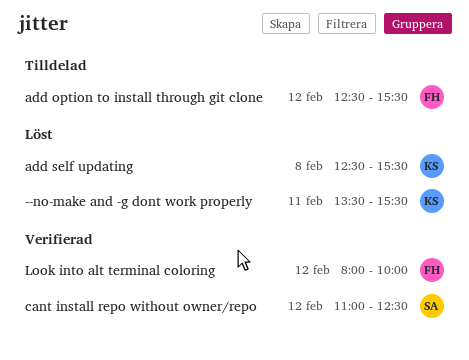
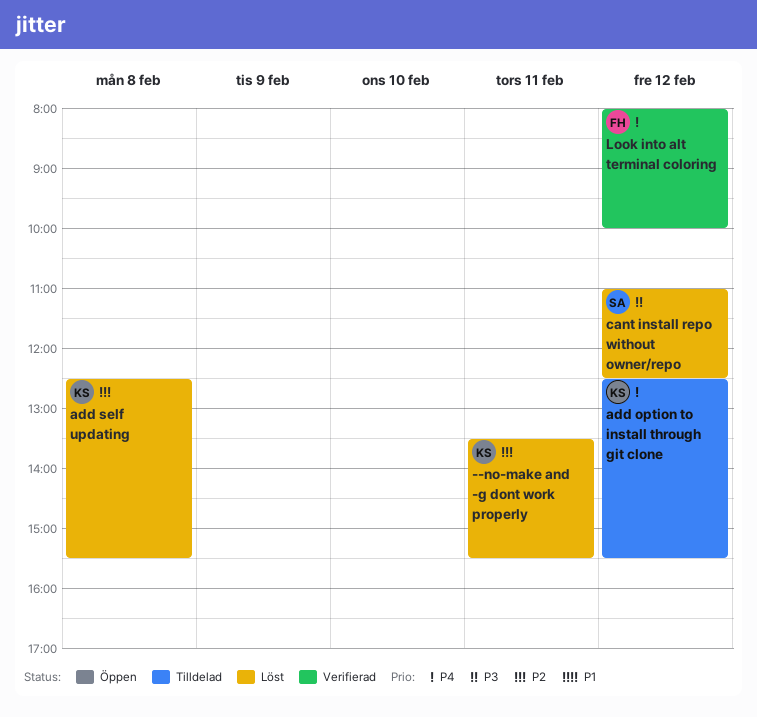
add option to install through git clone, owner: FH -> KS
cant install repo without owner/repo, status: Verifierad -> Löst

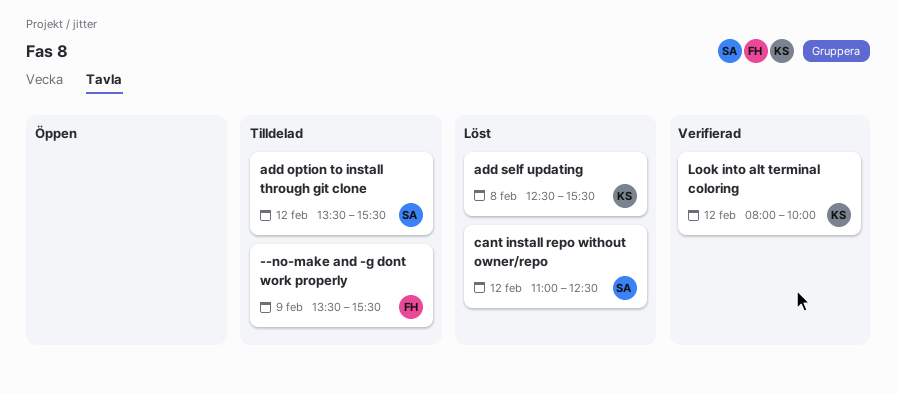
--no-make and -g dont work properly, status: Löst -> Tilldelad
--no-make and -g dont work properly, owner: KS -> FH
--no-make and -g dont work properly, day: Feb 11 -> Feb 9
add option to install through git clone, owner: KS -> SA
add option to install through git clone, begins: 12:30 -> 13:30
Look into alt terminal coloring, owner: FH -> KS

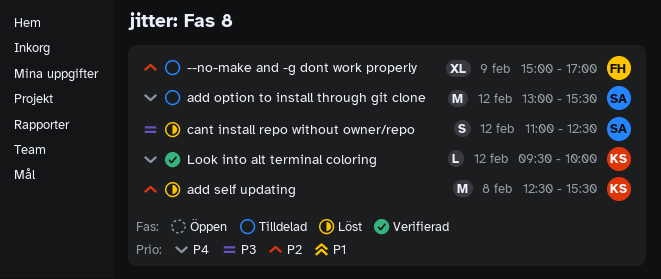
--no-make and -g dont work properly, begins: 13:30 -> 15:00
--no-make and -g dont work properly, ends: 15:30 -> 17:00
add option to install through git clone, begins: 13:30 -> 13:00
Look into alt terminal coloring, begins: 08:00 -> 09:30

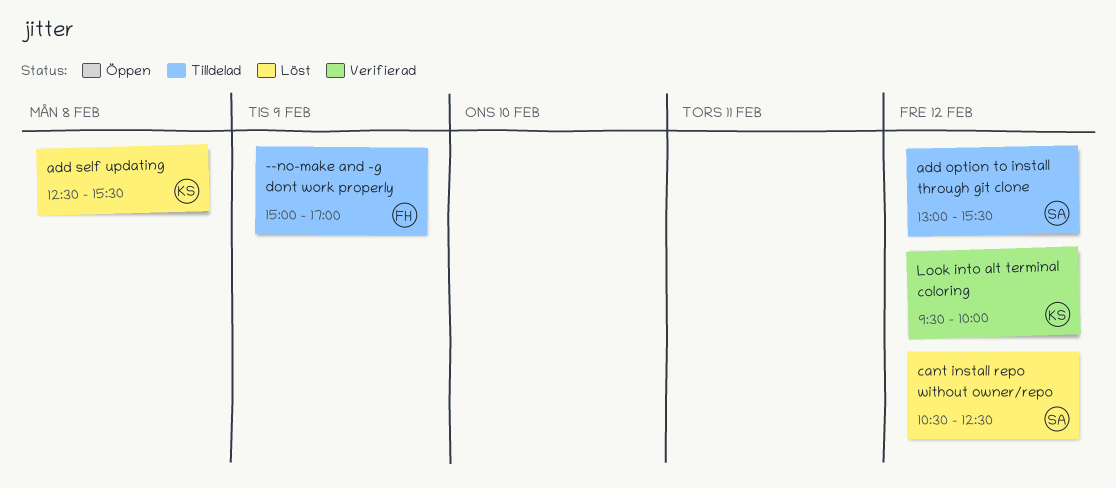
cant install repo without owner/repo, begins: 11:00 -> 10:30

